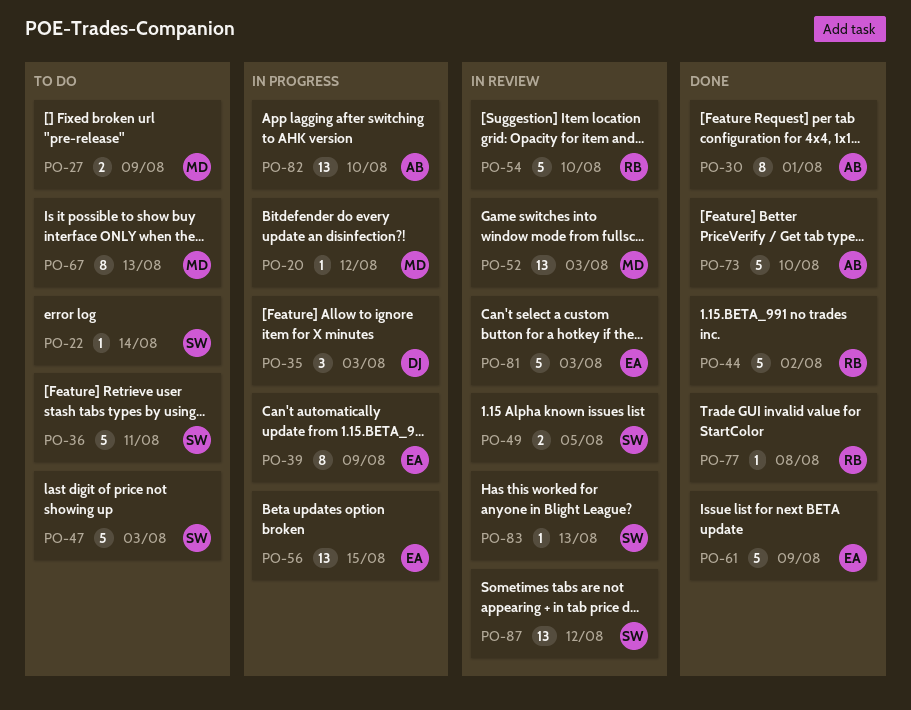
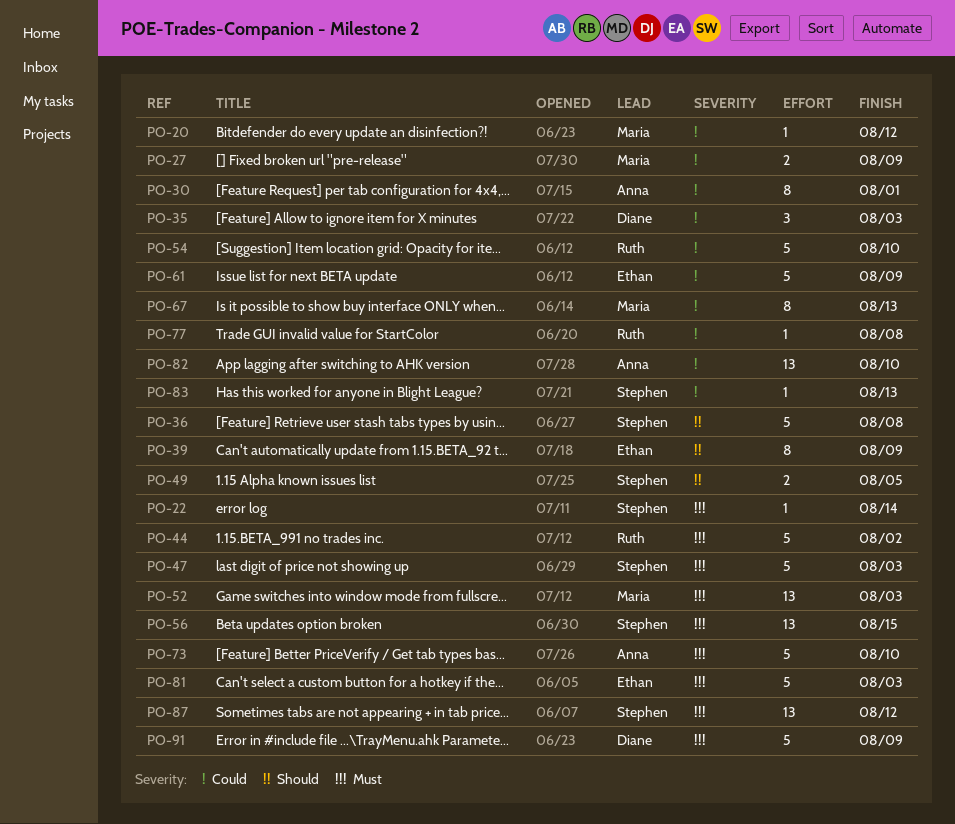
PO-36, due: Aug 11 -> Aug 8
PO-56, owner: Ethan -> Stephen
PO-91: none -> present

